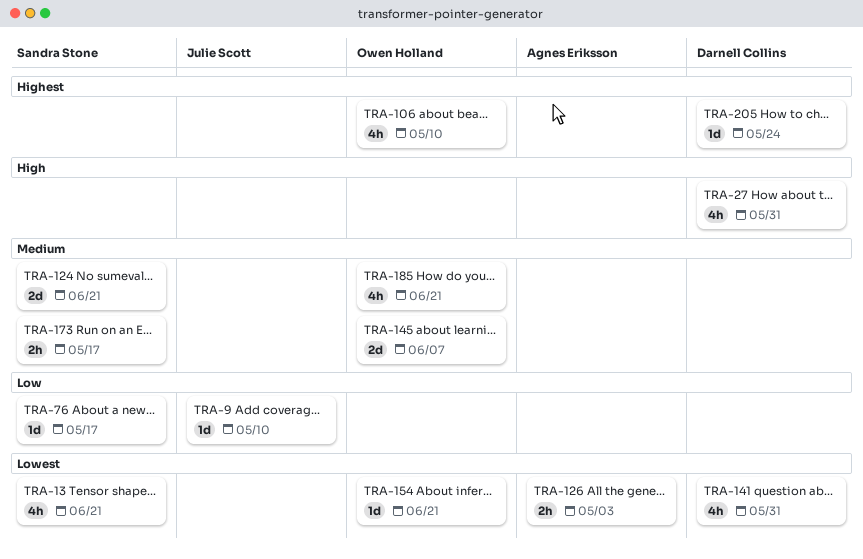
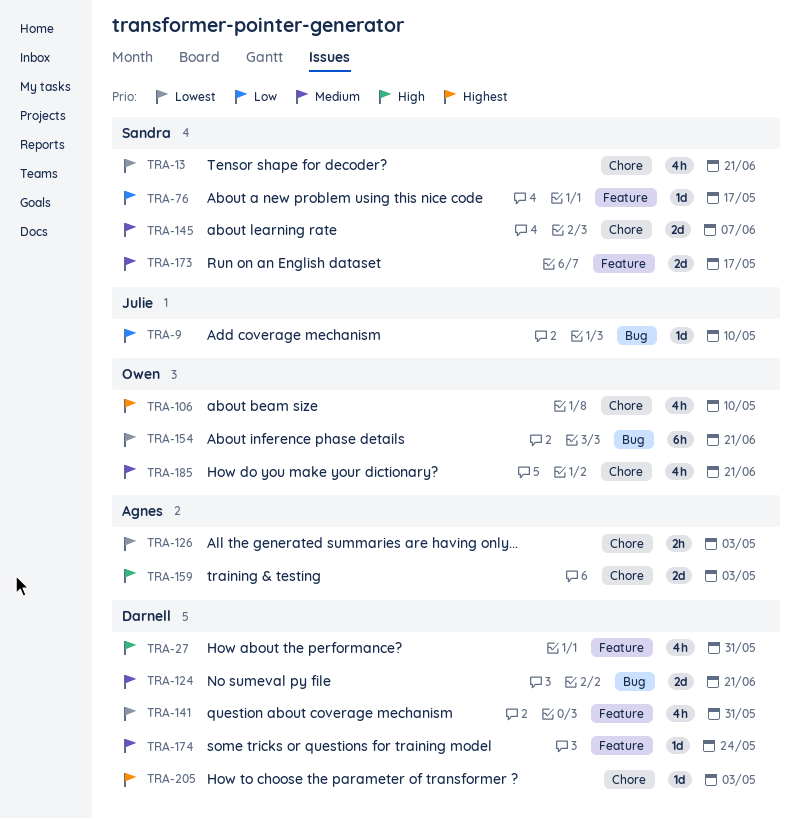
TRA-124, owner: Sandra Stone -> Darnell Collins
TRA-145, owner: Owen Holland -> Sandra Stone
TRA-154, estimate: 1d -> 6h
TRA-159: none -> present
TRA-173, estimate: 2h -> 2d
TRA-174: none -> present
TRA-205, due: May 24 -> May 3

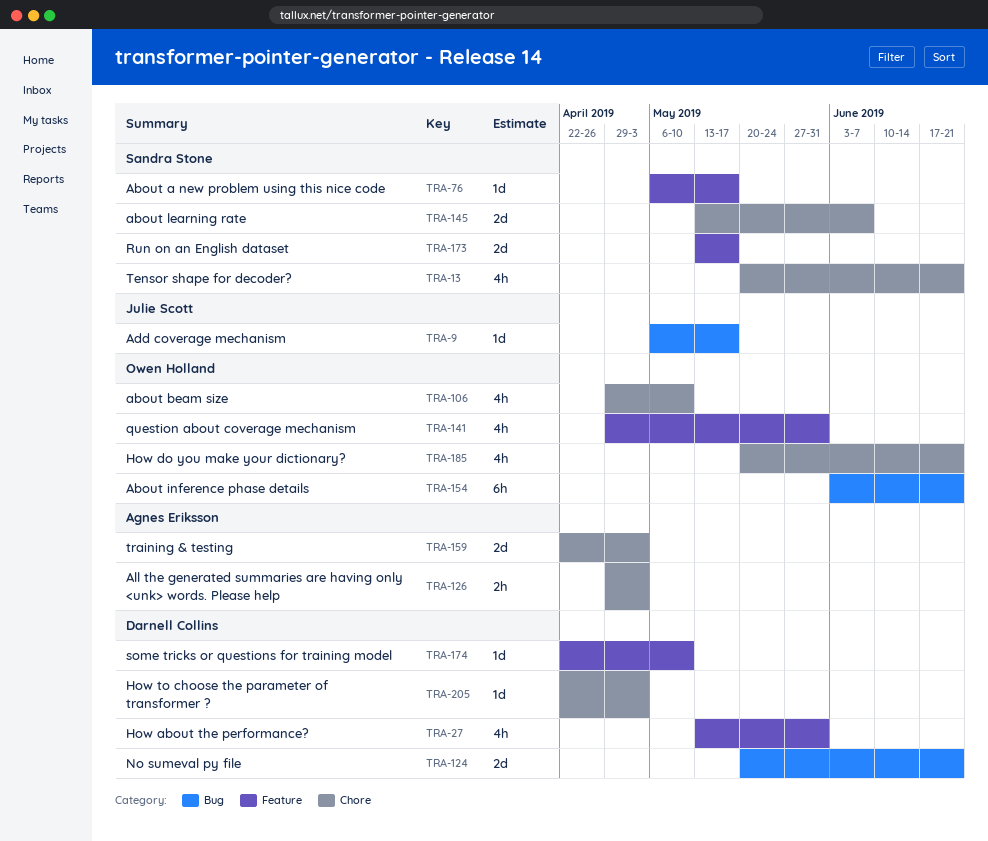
TRA-9, due: May 10 -> May 17
TRA-141, owner: Darnell Collins -> Owen Holland
TRA-174, due: May 24 -> May 10

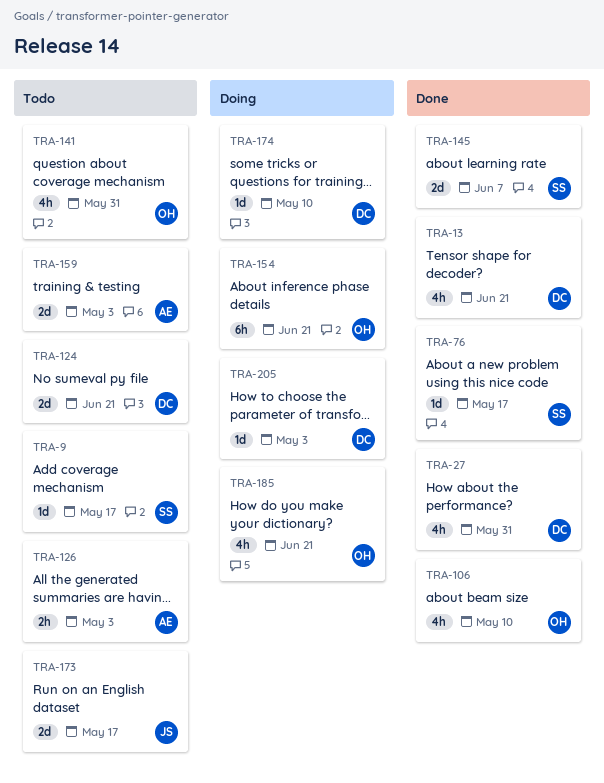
TRA-9, owner: Julie Scott -> Sandra Stone
TRA-13, owner: Sandra Stone -> Darnell Collins
TRA-173, owner: Sandra Stone -> Julie Scott

